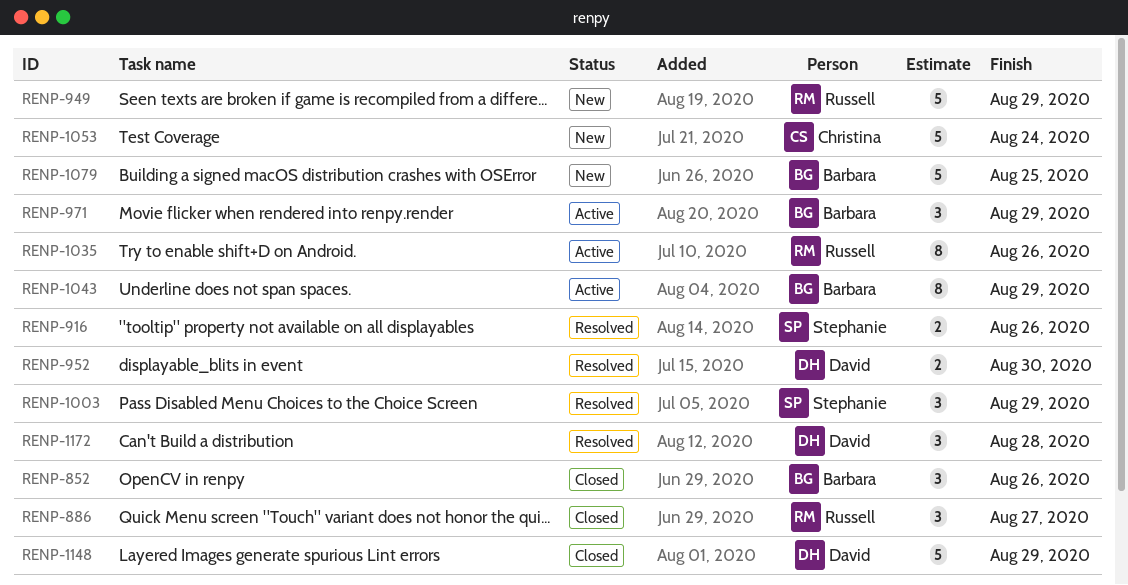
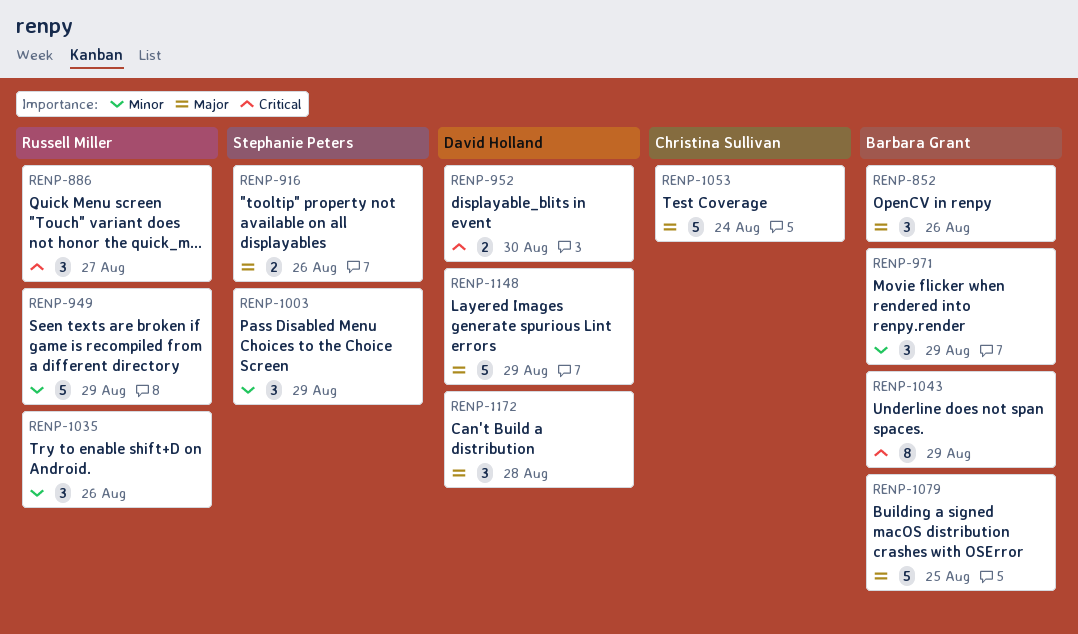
RENP-1035, estimate: 8 -> 3

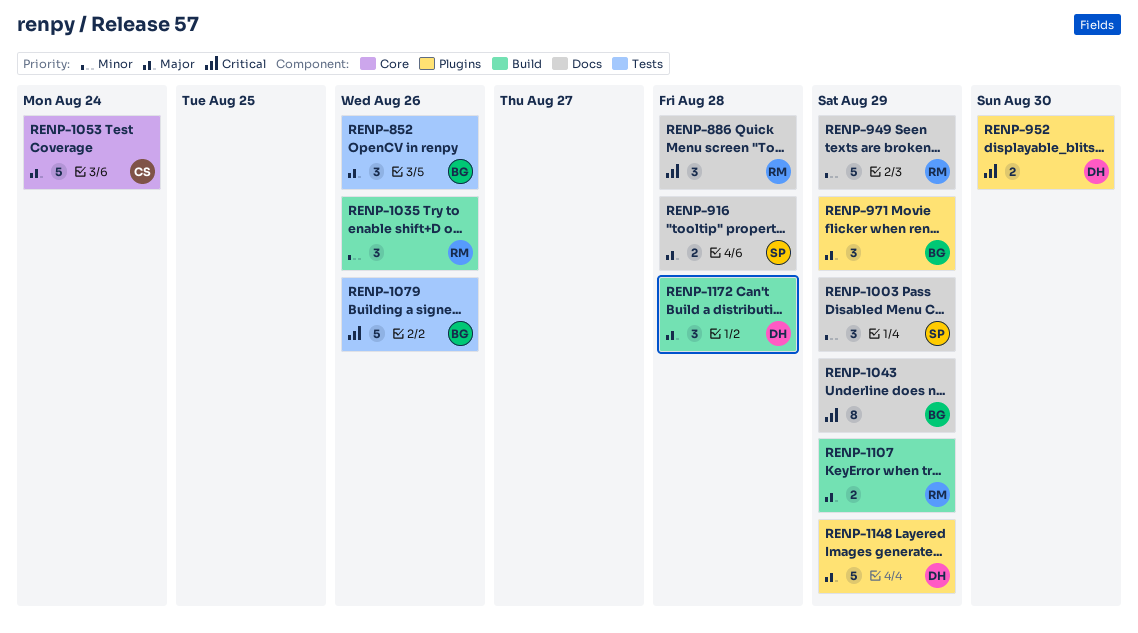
RENP-886, due: Aug 27 -> Aug 28
RENP-916, due: Aug 26 -> Aug 28
RENP-971, priority: Minor -> Major
RENP-1079, priority: Major -> Critical
RENP-1079, due: Aug 25 -> Aug 26
RENP-1107: none -> present

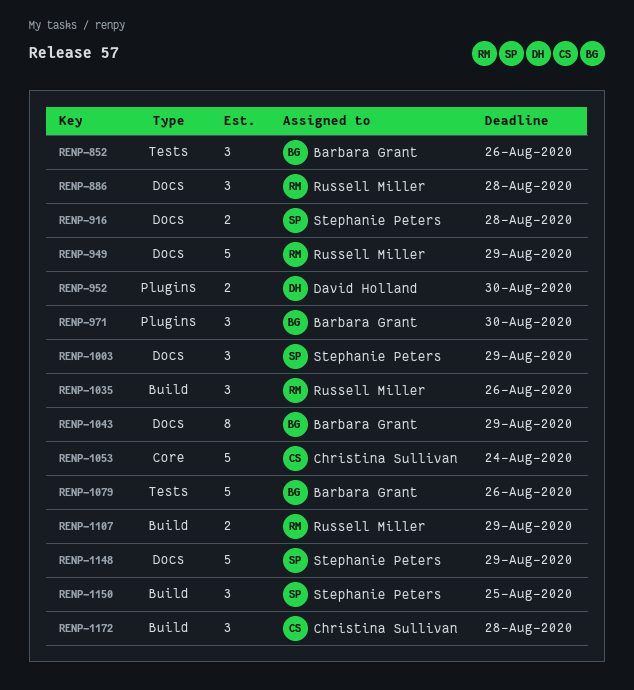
RENP-971, due: Aug 29 -> Aug 30
RENP-1148, owner: David Holland -> Stephanie Peters
RENP-1148, label: Plugins -> Docs
RENP-1150: none -> present
RENP-1172, owner: David Holland -> Christina Sullivan

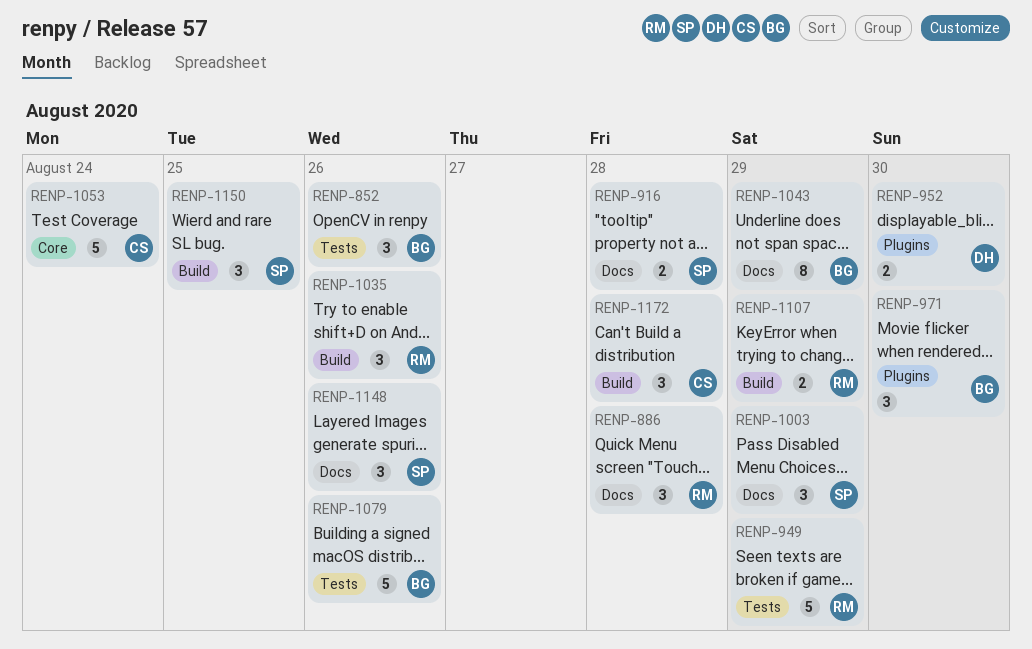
RENP-949, label: Docs -> Tests
RENP-1148, estimate: 5 -> 3
RENP-1148, due: Aug 29 -> Aug 26

